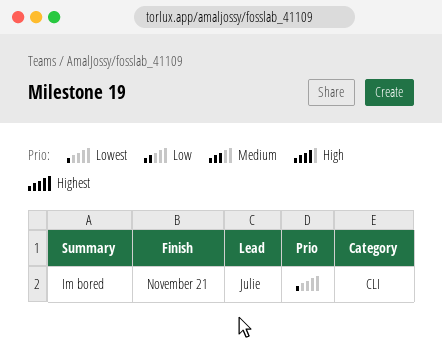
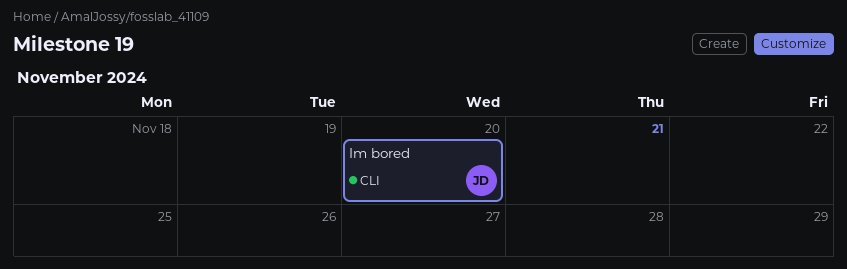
Im bored, due: Nov 21 -> Nov 20

